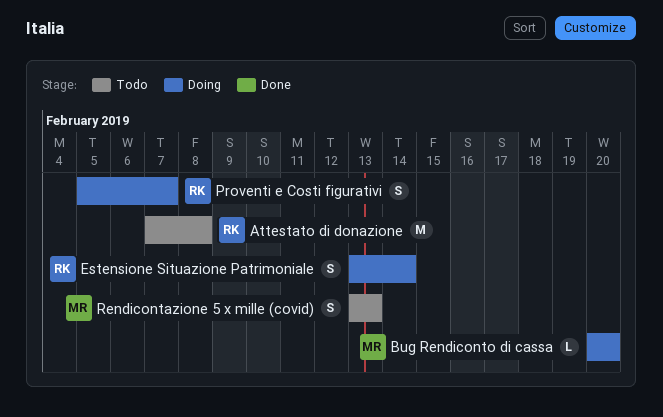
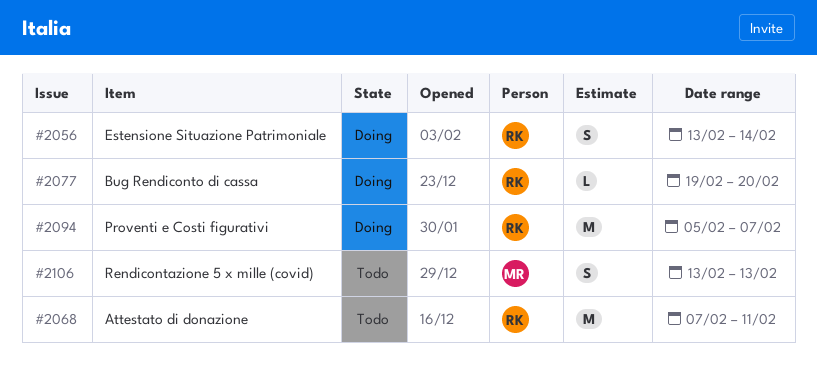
Attestato di donazione, due: Feb 8 -> Feb 11
Bug Rendiconto di cassa, owner: MR -> RK
Bug Rendiconto di cassa, start: Feb 20 -> Feb 19
Proventi e Costi figurativi, estimate: S -> M

